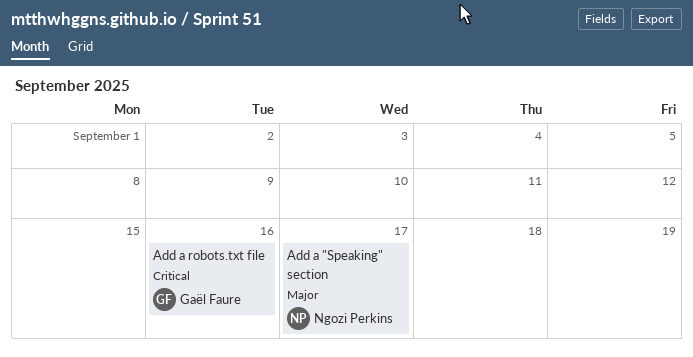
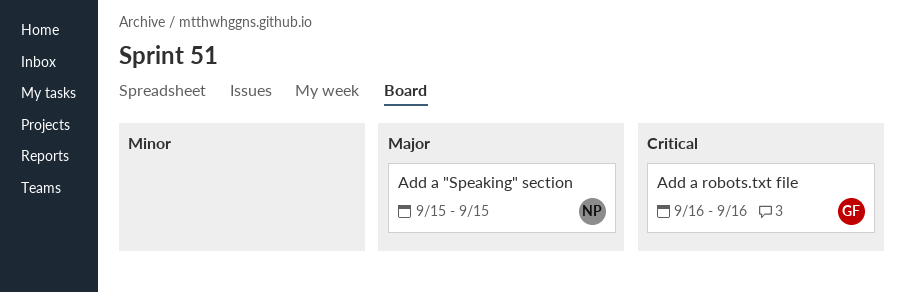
Add a "Speaking" section, due: Sep 17 -> Sep 15

